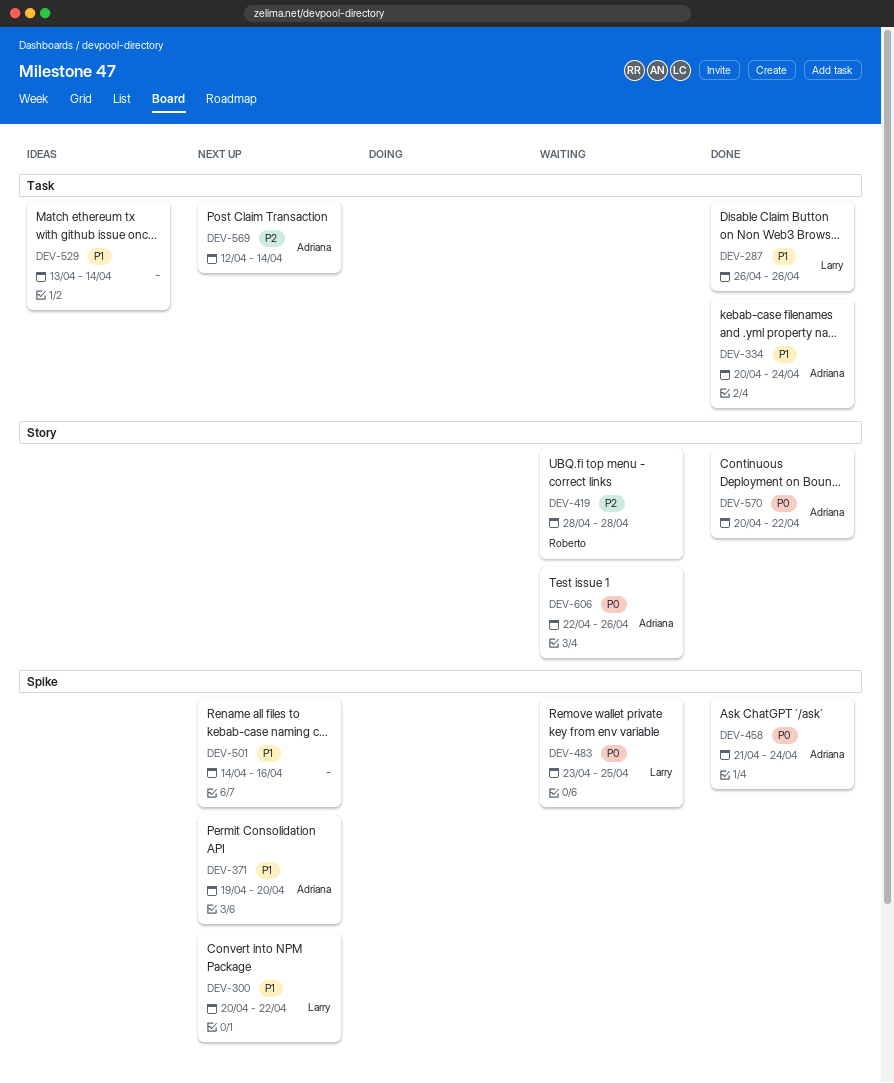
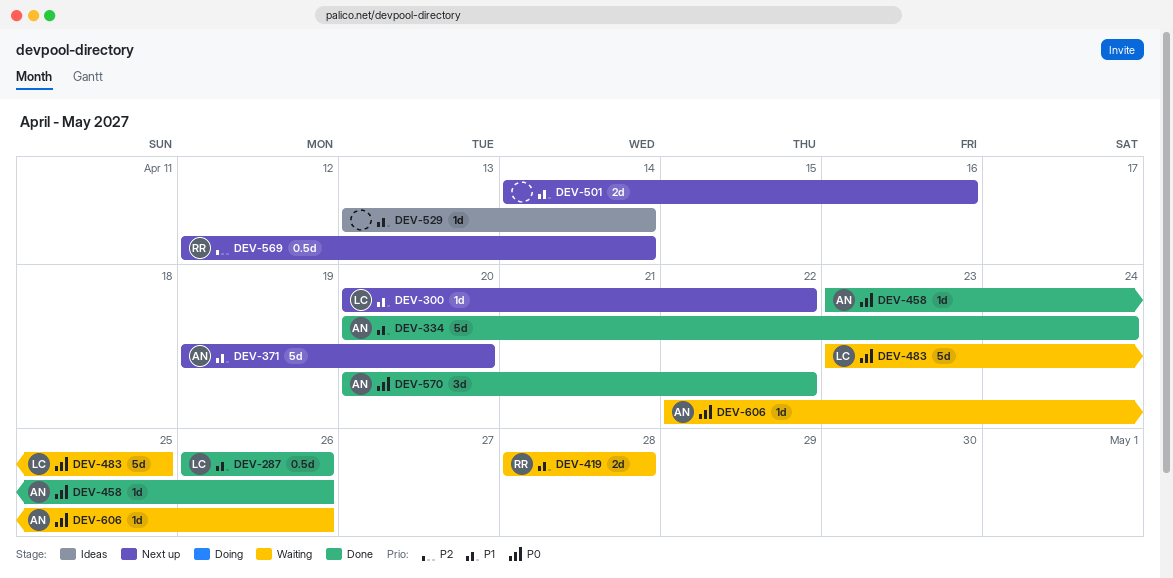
DEV-419, priority: P2 -> P1
DEV-458, start: Apr 21 -> Apr 23
DEV-458, due: Apr 24 -> Apr 26
DEV-569, owner: Adriana -> Roberto

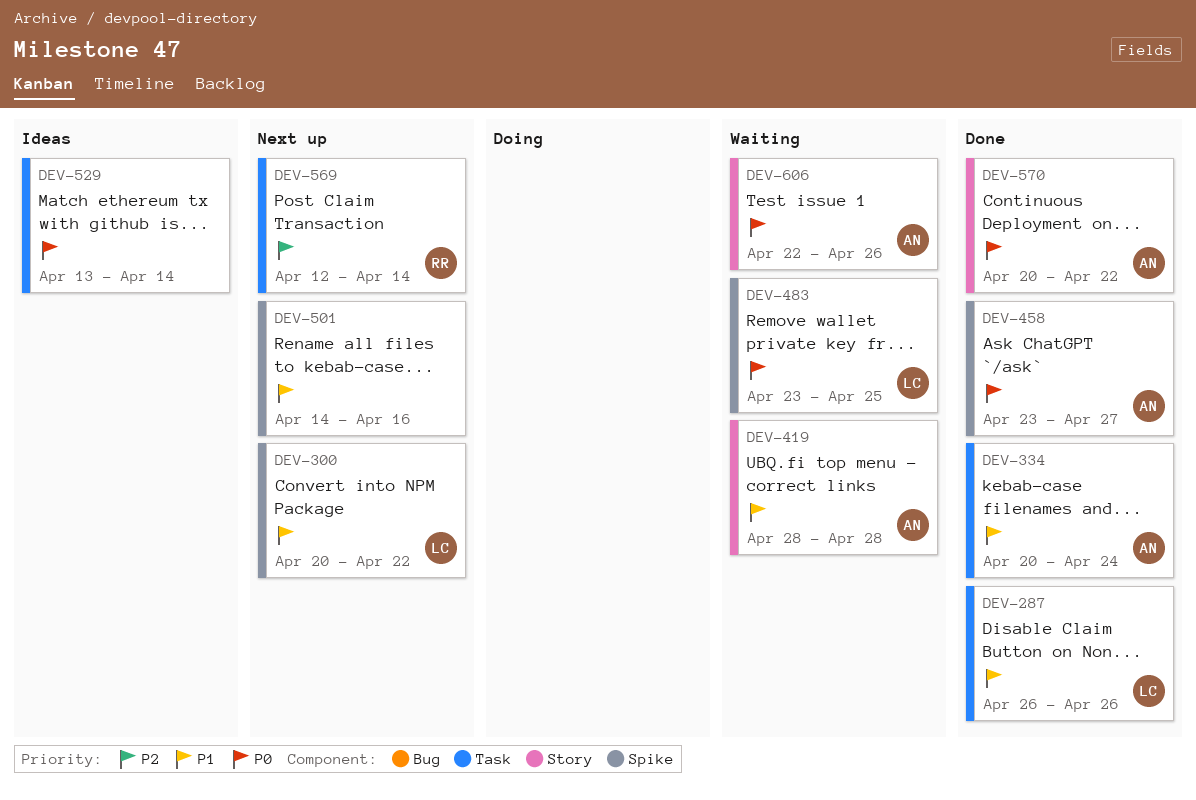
DEV-371: present -> none
DEV-419, owner: RR -> AN
DEV-458, due: Apr 26 -> Apr 27
DEV-529, priority: P1 -> P0

